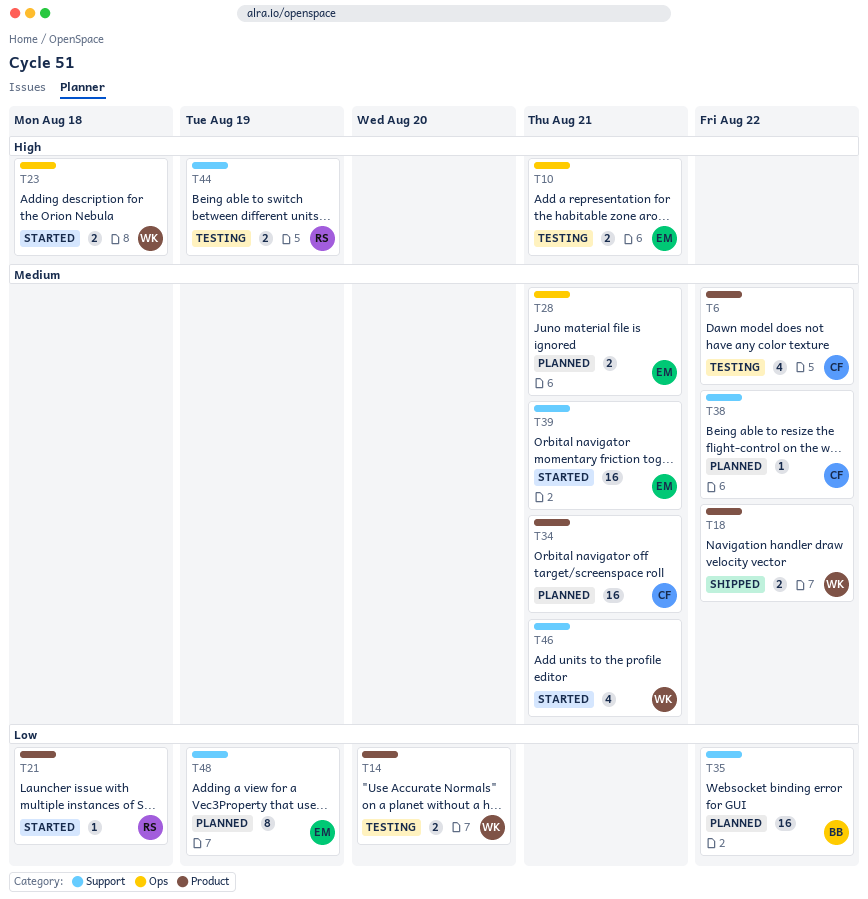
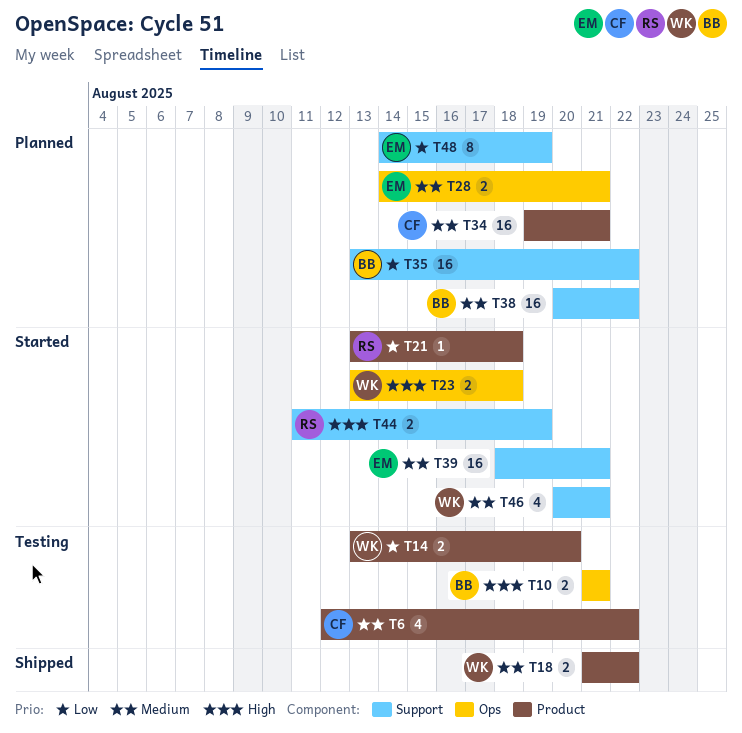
T10, owner: EM -> BB
T38, owner: CF -> BB
T38, estimate: 1 -> 16
T44, status: Testing -> Started

